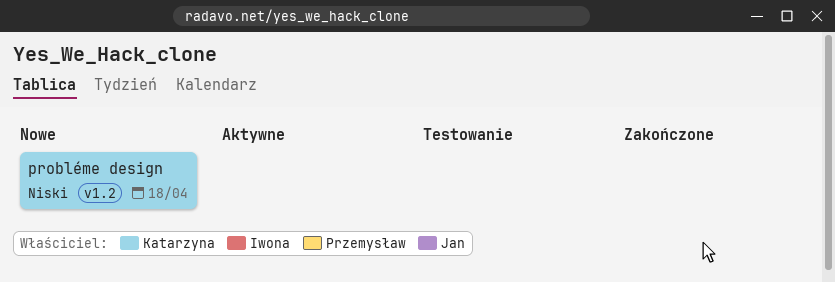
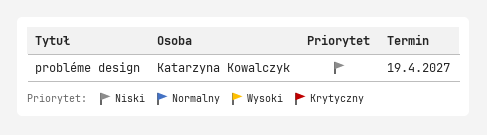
probléme design, due: Apr 18 -> Apr 19

